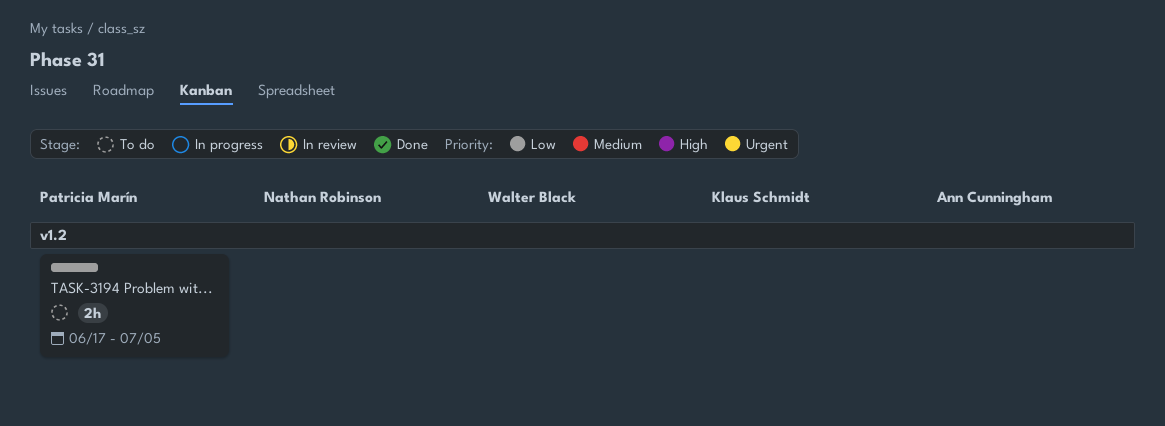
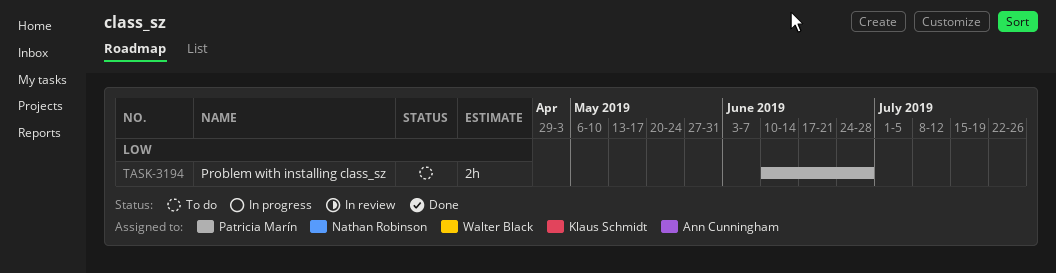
TASK-3194, start: Jun 17 -> Jun 10
TASK-3194, due: Jul 5 -> Jun 28

